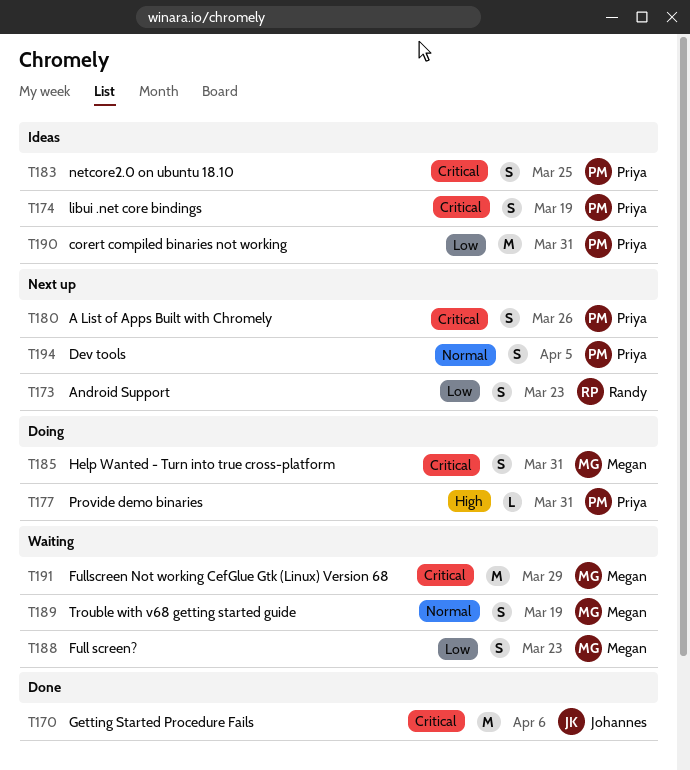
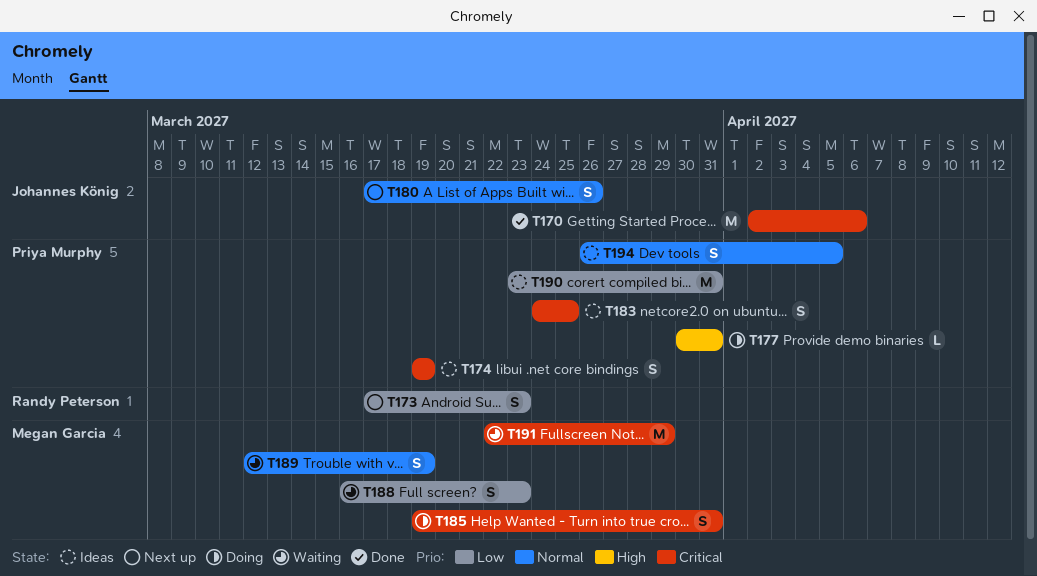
T180, owner: Priya Murphy -> Johannes König
T180, priority: Critical -> Normal
T194, status: Next up -> Ideas

